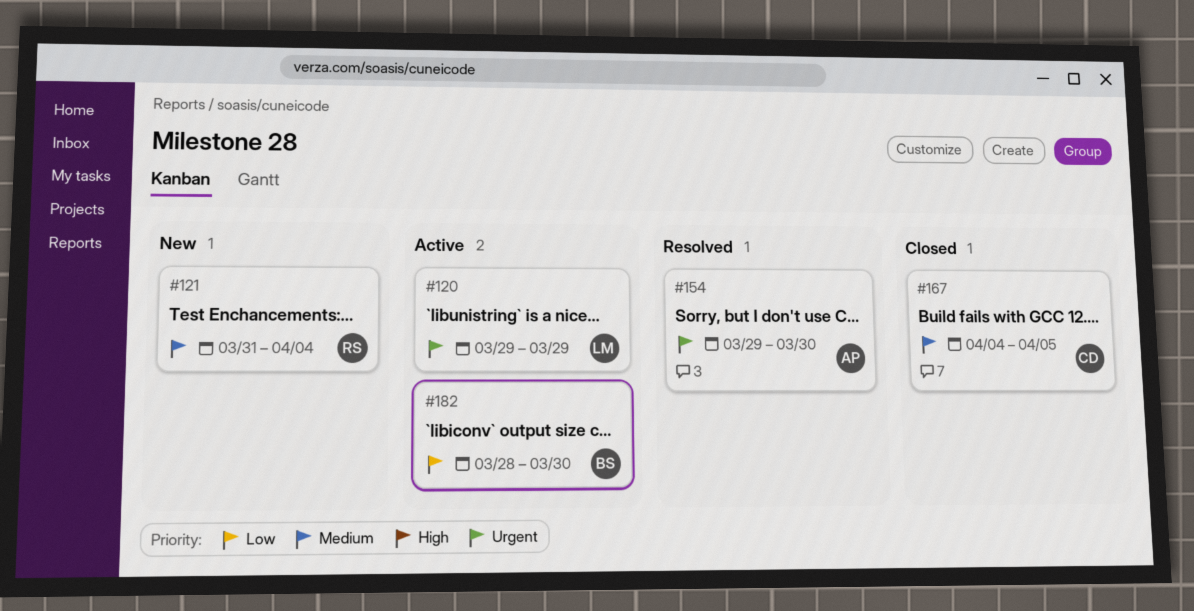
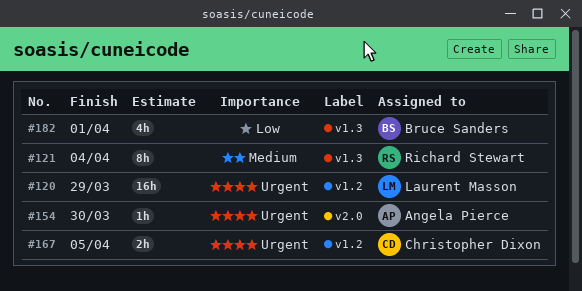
#167, priority: Medium -> Urgent
#182, due: Mar 30 -> Apr 1

